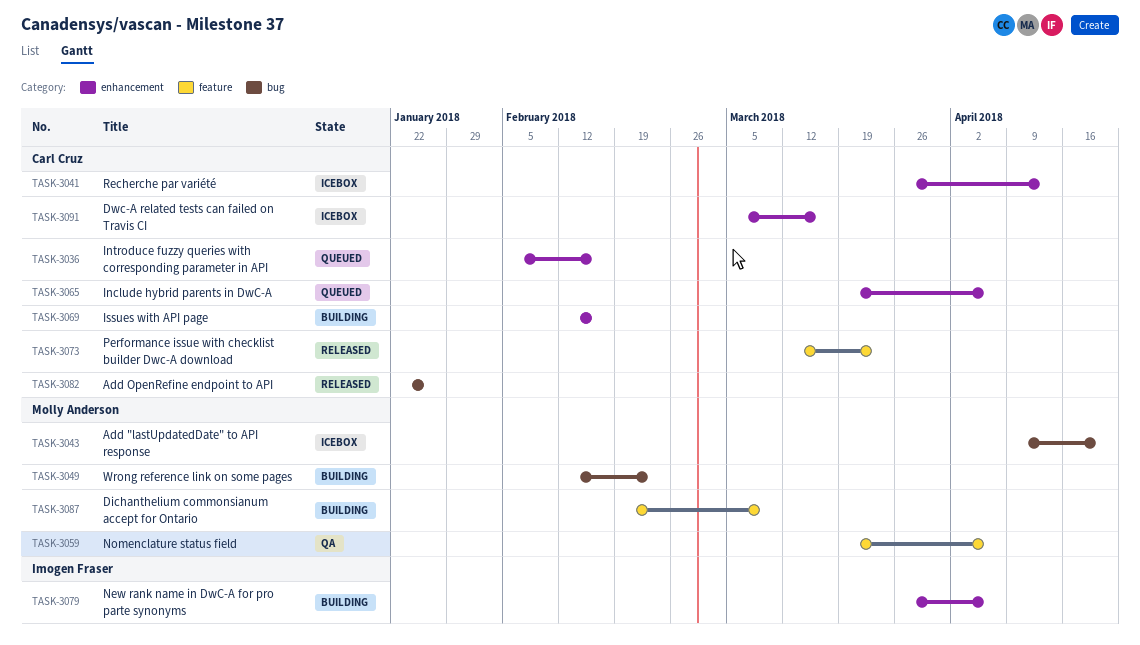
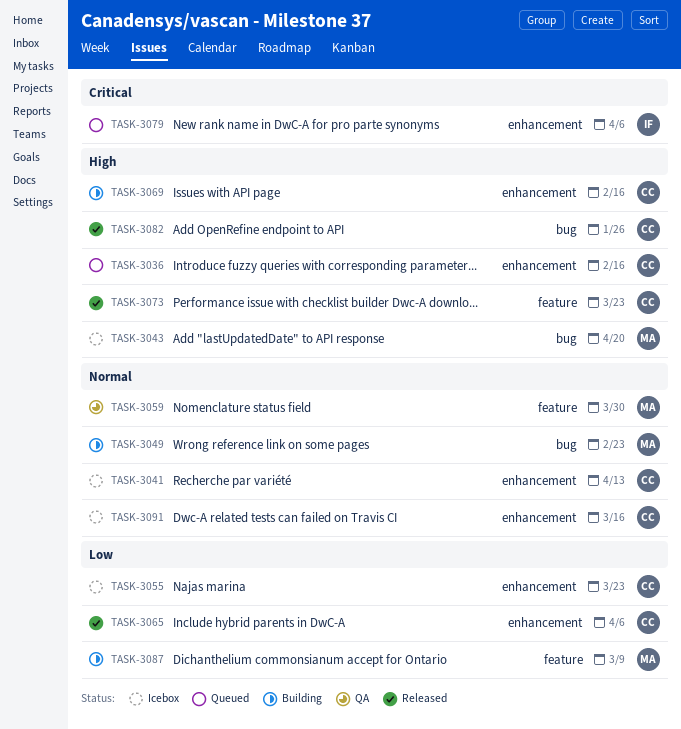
TASK-3055: none -> present
TASK-3059, due: Apr 6 -> Mar 30
TASK-3065, status: Queued -> Released
TASK-3079, status: Building -> Queued

